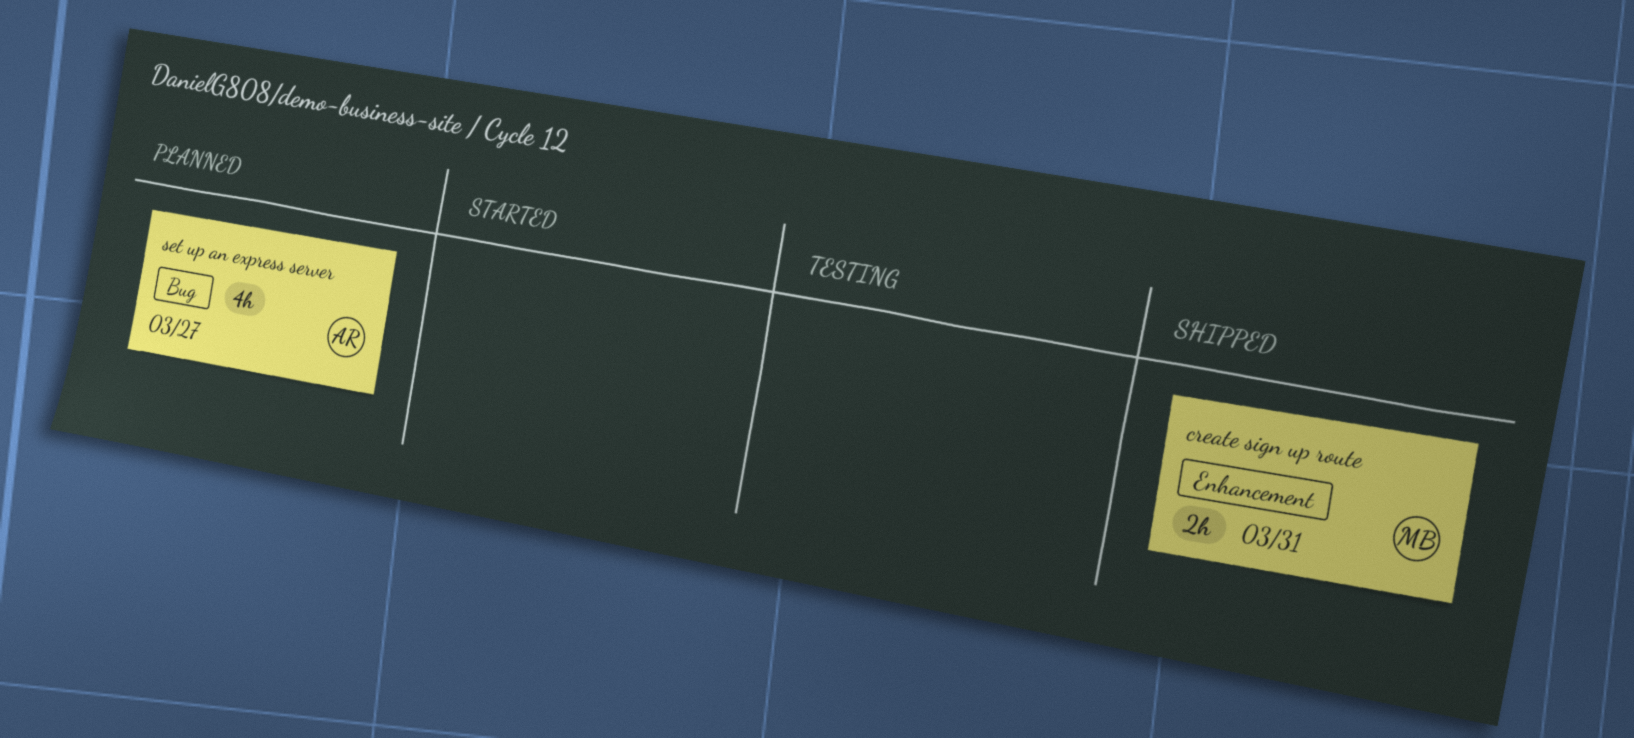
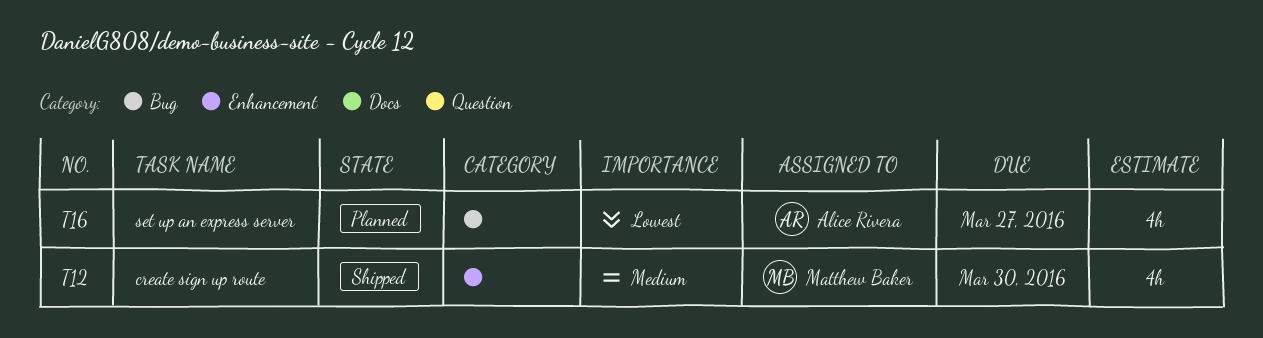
create sign up route, estimate: 2h -> 4h
create sign up route, due: Mar 31 -> Mar 30

